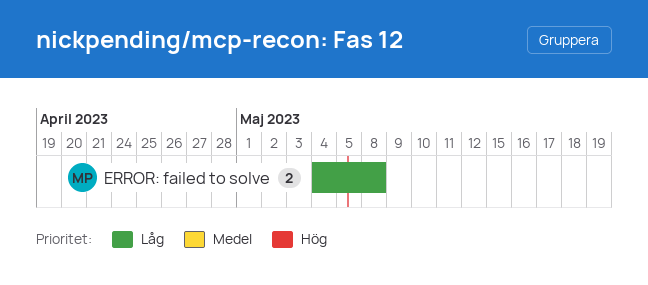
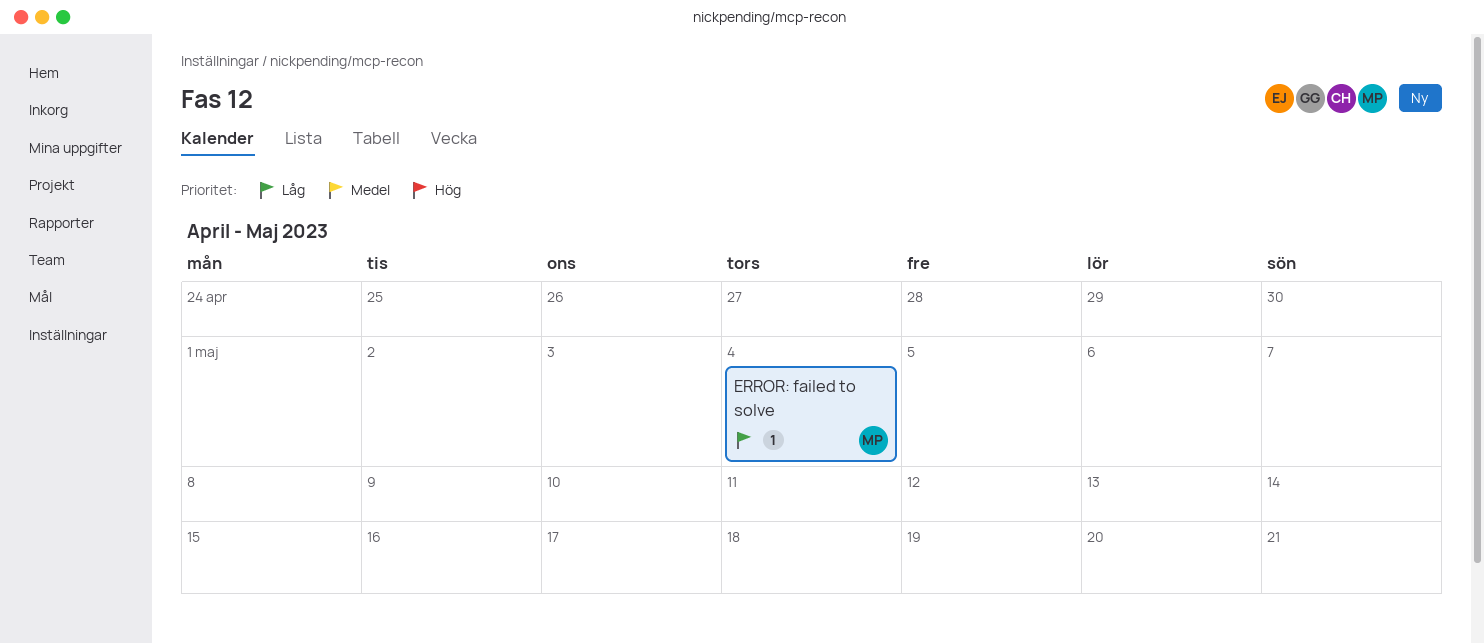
ERROR: failed to solve, estimate: 2 -> 1
ERROR: failed to solve, due: May 8 -> May 4

